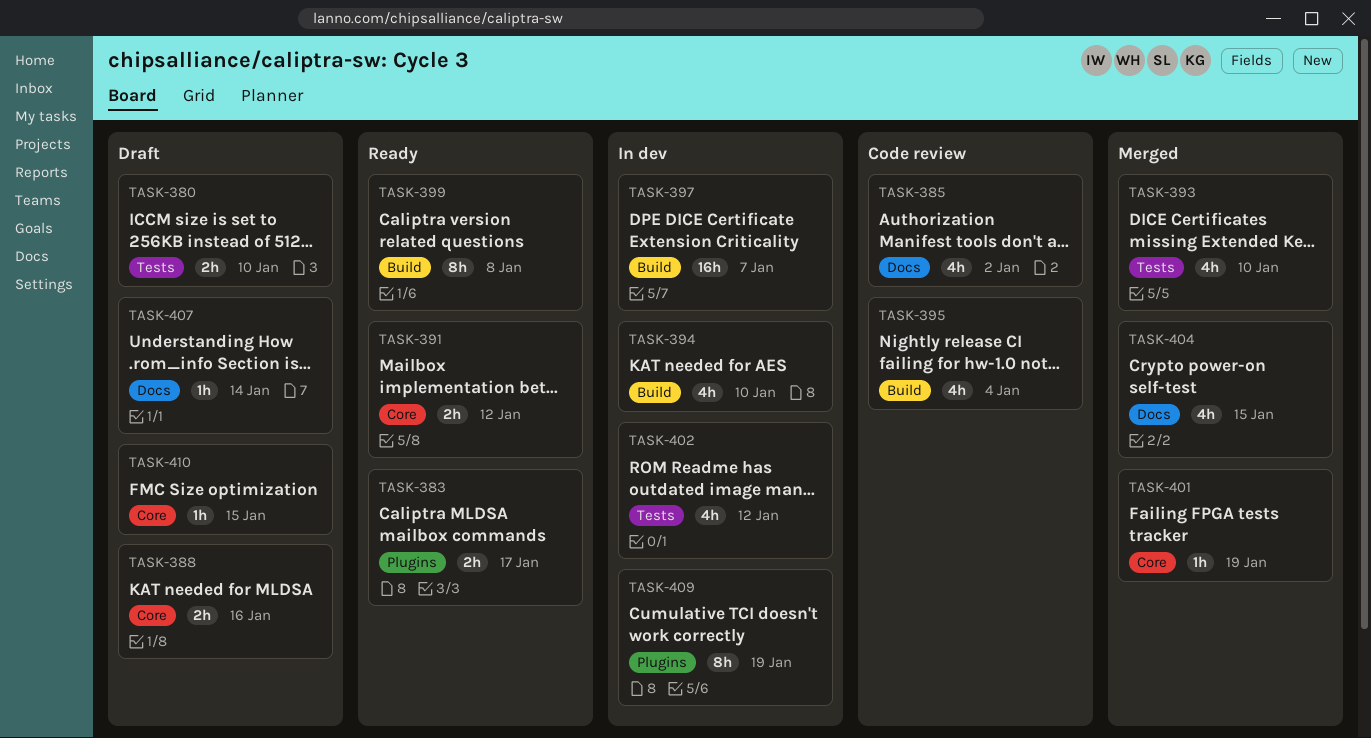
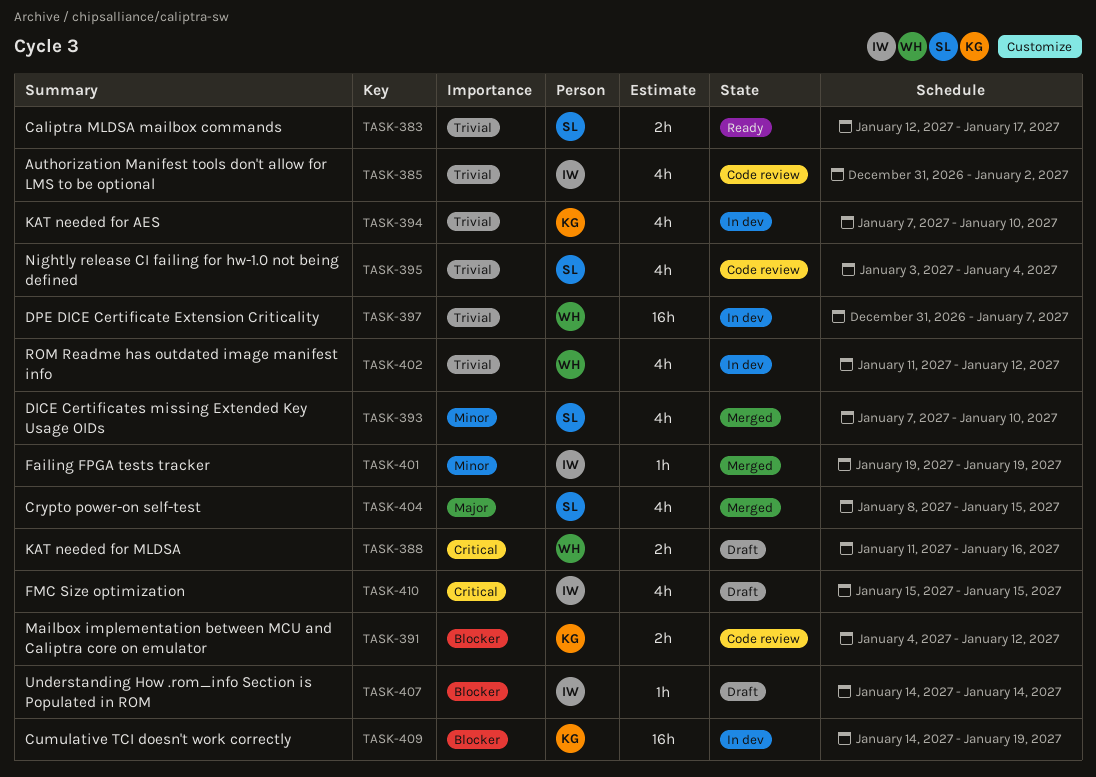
TASK-380: present -> none
TASK-391, status: Ready -> Code review
TASK-399: present -> none
TASK-409, estimate: 8h -> 16h
TASK-410, estimate: 1h -> 4h

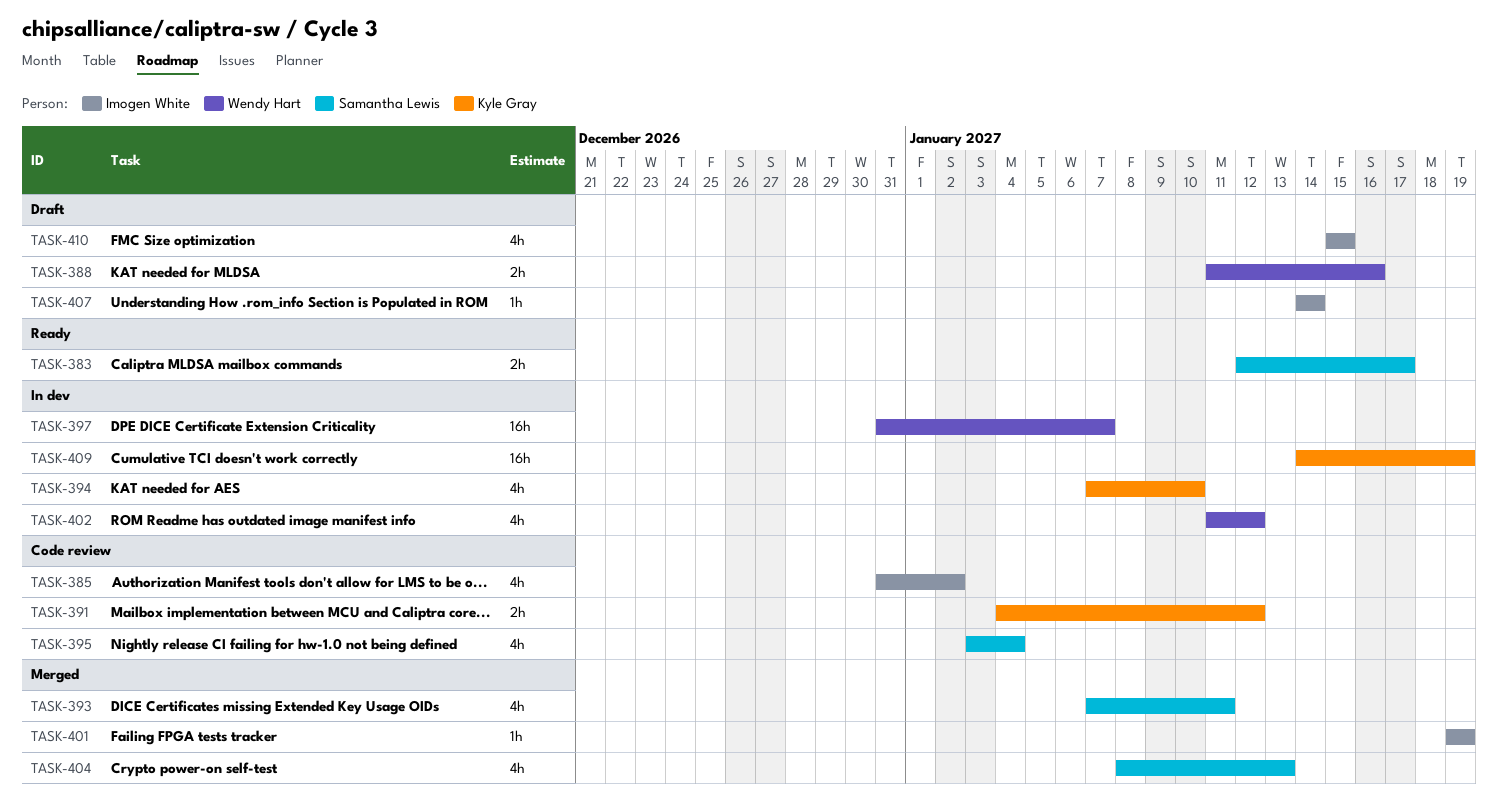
TASK-393, due: Jan 10 -> Jan 11
TASK-404, due: Jan 15 -> Jan 13

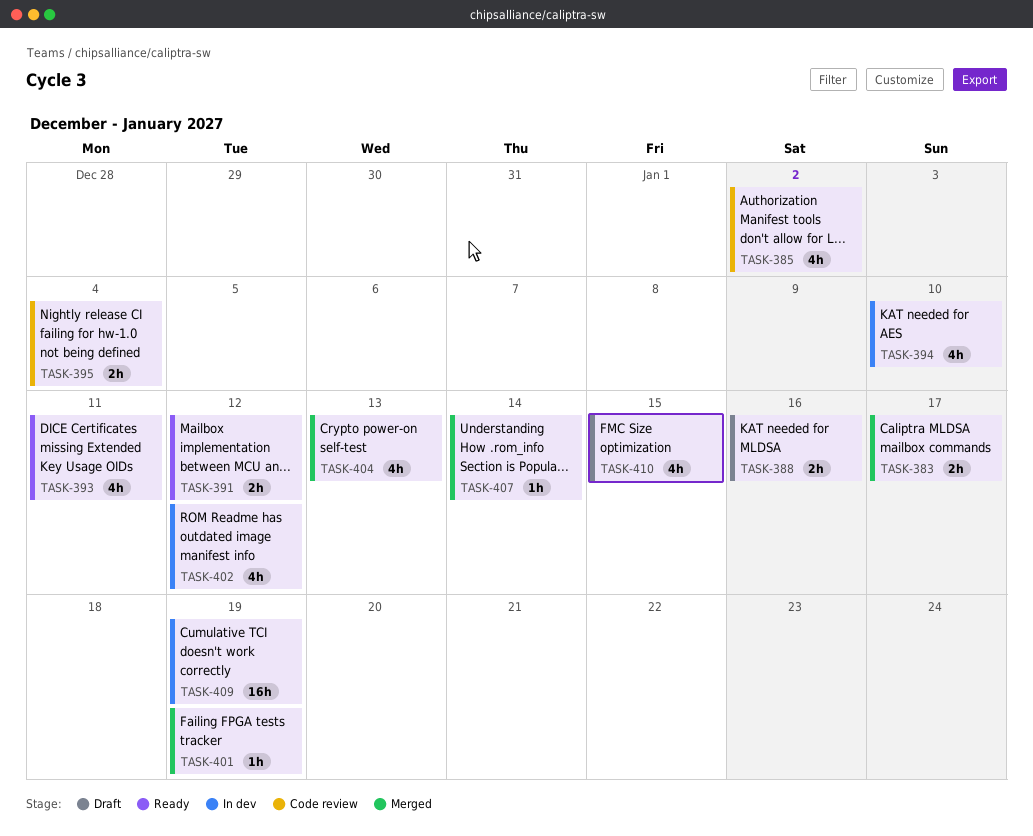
TASK-383, status: Ready -> Merged
TASK-391, status: Code review -> Ready
TASK-393, status: Merged -> Ready
TASK-395, estimate: 4h -> 2h
TASK-397: present -> none
TASK-407, status: Draft -> Merged

